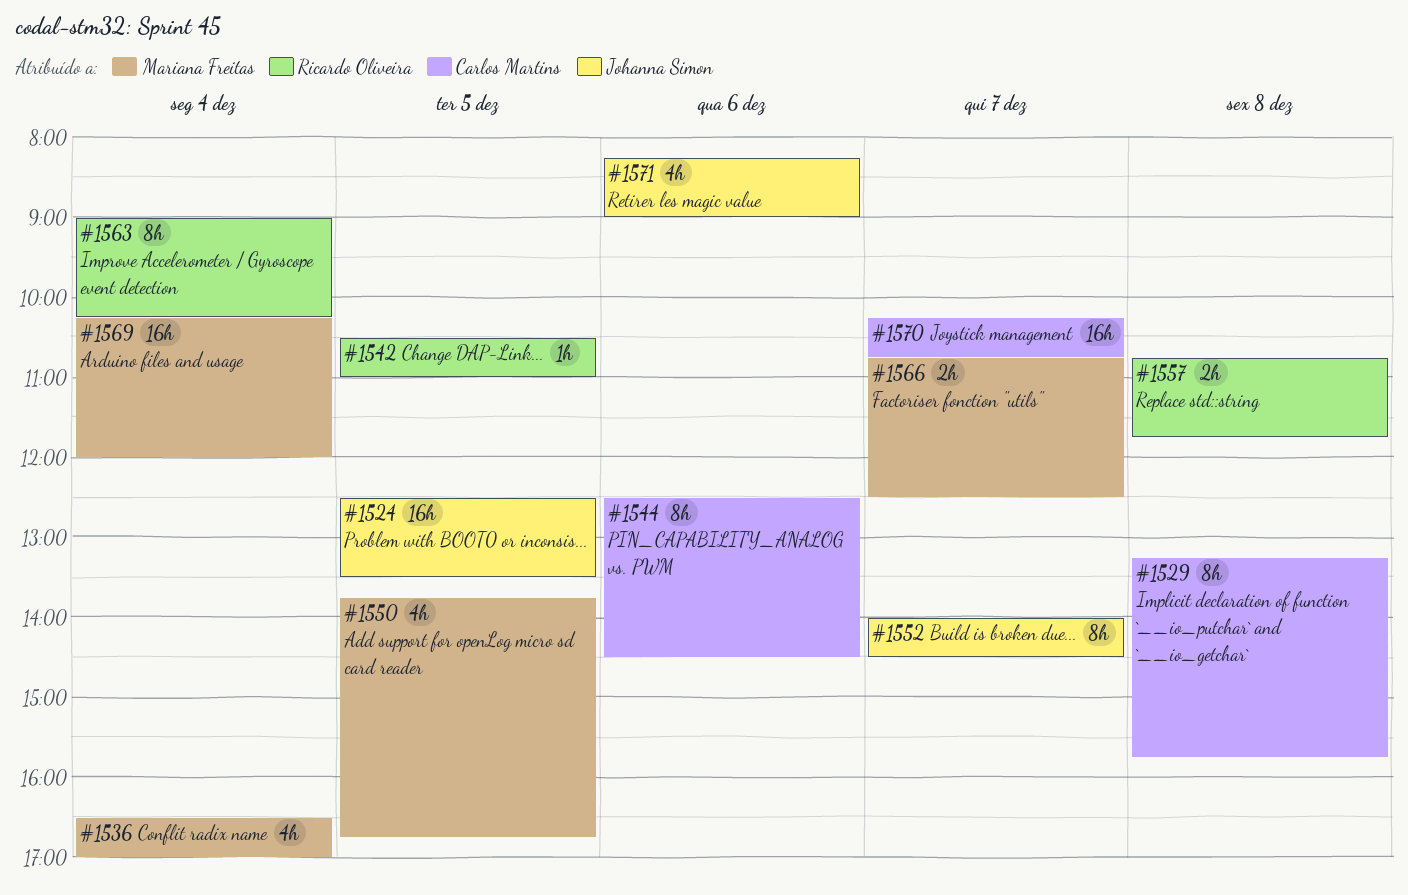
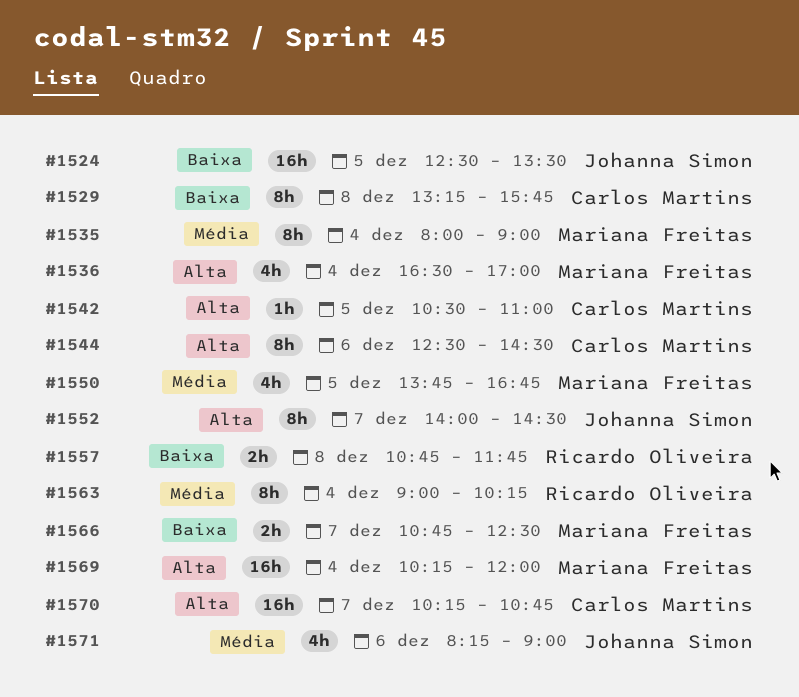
#1535: none -> present
#1542, owner: Ricardo Oliveira -> Carlos Martins

